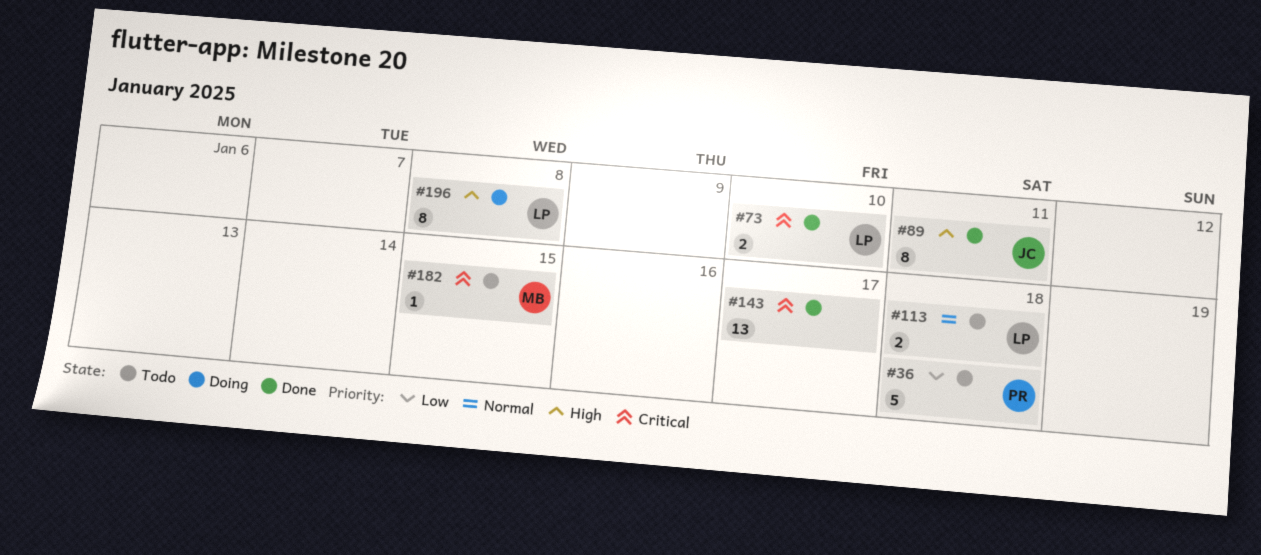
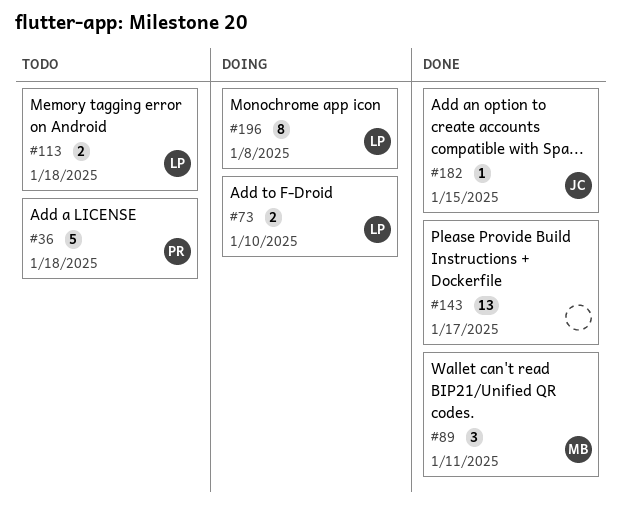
#73, status: Done -> Doing
#89, owner: JC -> MB
#89, estimate: 8 -> 3
#182, status: Todo -> Done
#182, owner: MB -> JC

